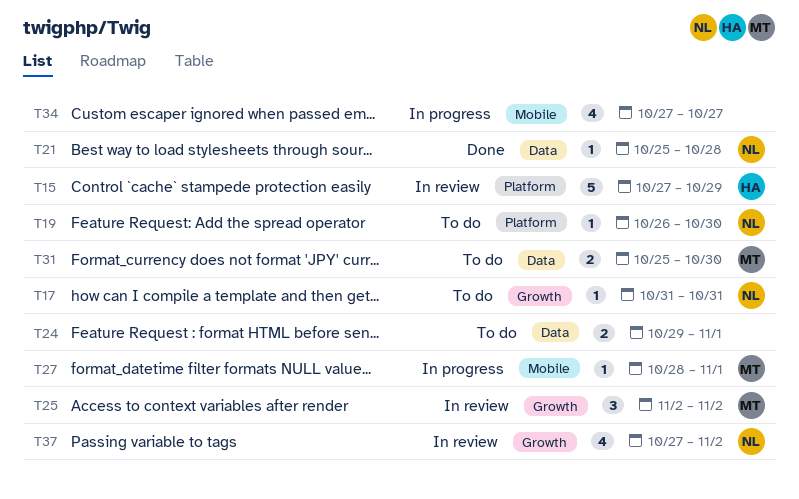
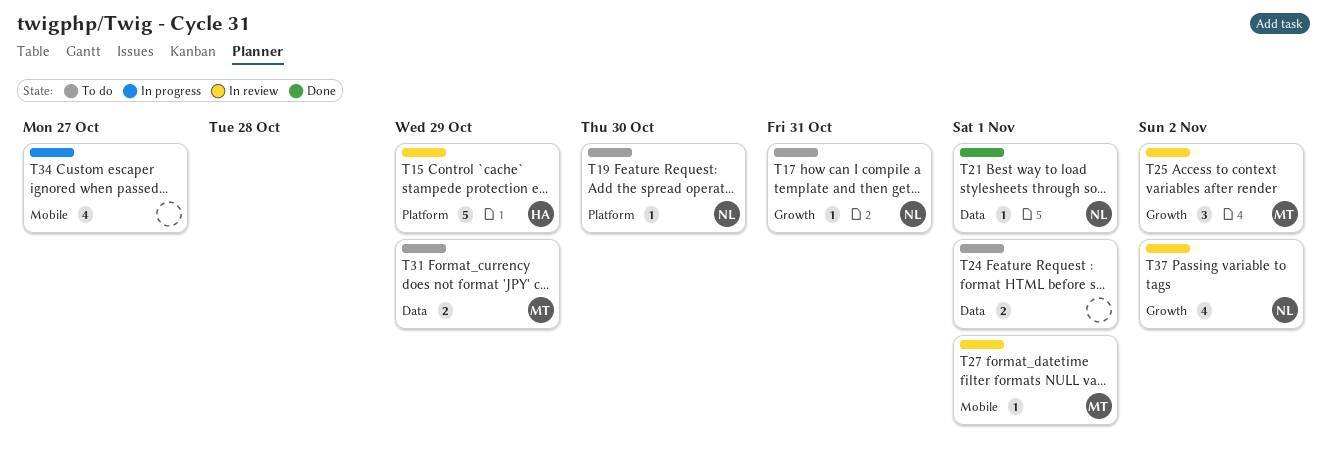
T21, due: Oct 28 -> Nov 1
T27, status: In progress -> In review
T31, due: Oct 30 -> Oct 29

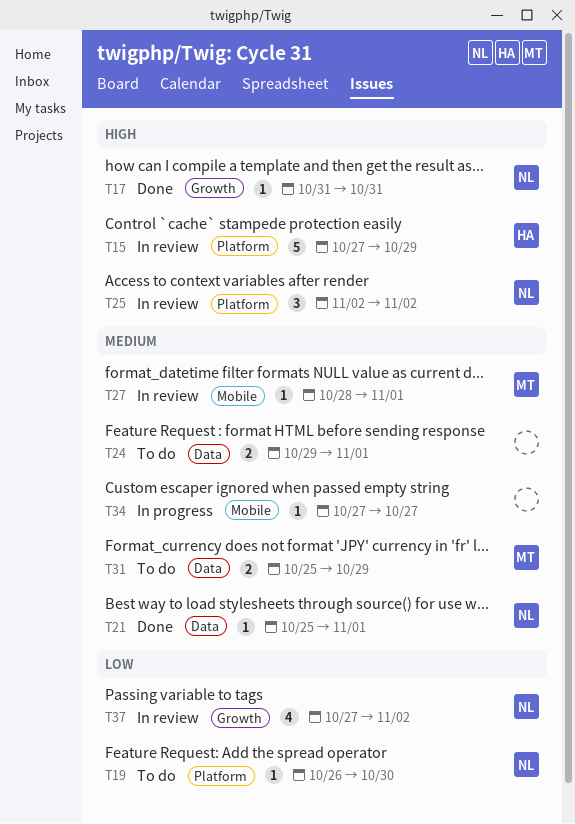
T17, status: To do -> Done
T25, owner: MT -> NL
T25, label: Growth -> Platform
T34, estimate: 4 -> 1

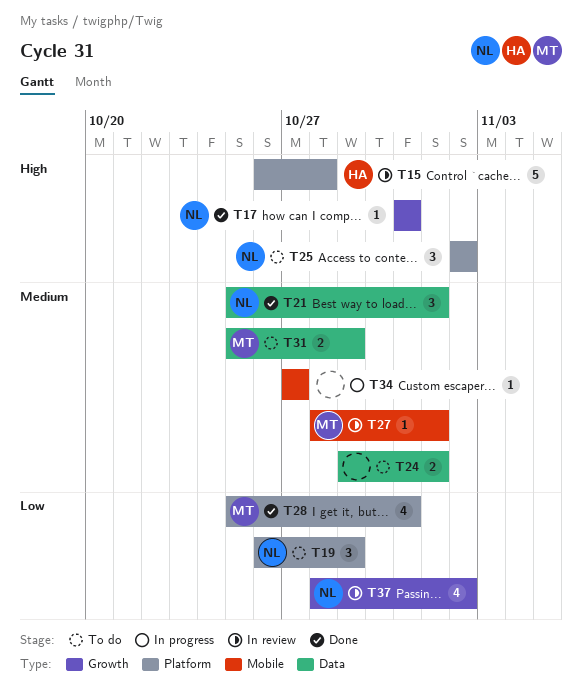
T15, start: Oct 27 -> Oct 26
T15, due: Oct 29 -> Oct 28
T19, estimate: 1 -> 3
T19, due: Oct 30 -> Oct 29
T21, estimate: 1 -> 3
T25, status: In review -> To do
T28: none -> present
T37, start: Oct 27 -> Oct 28

